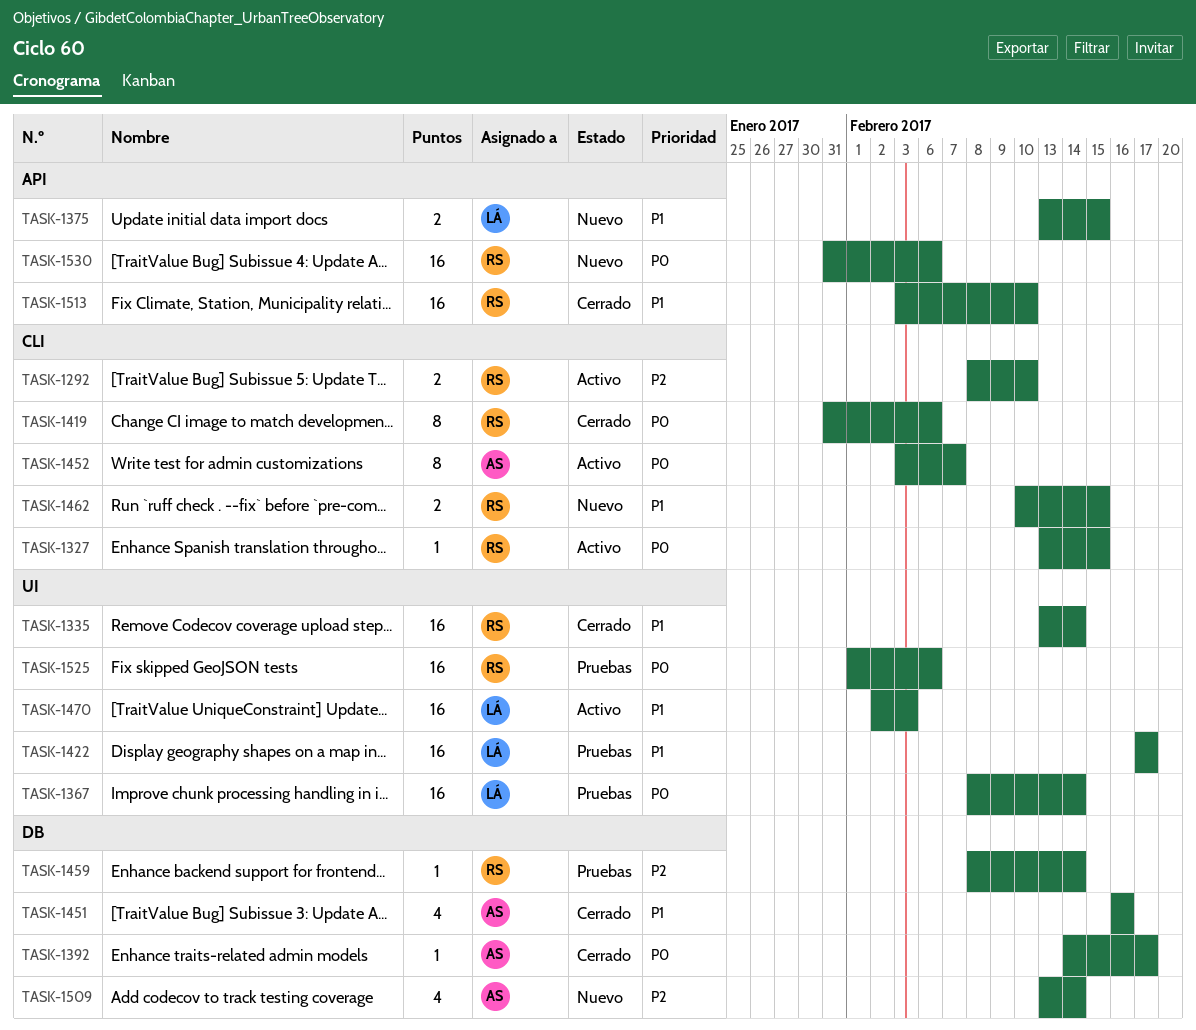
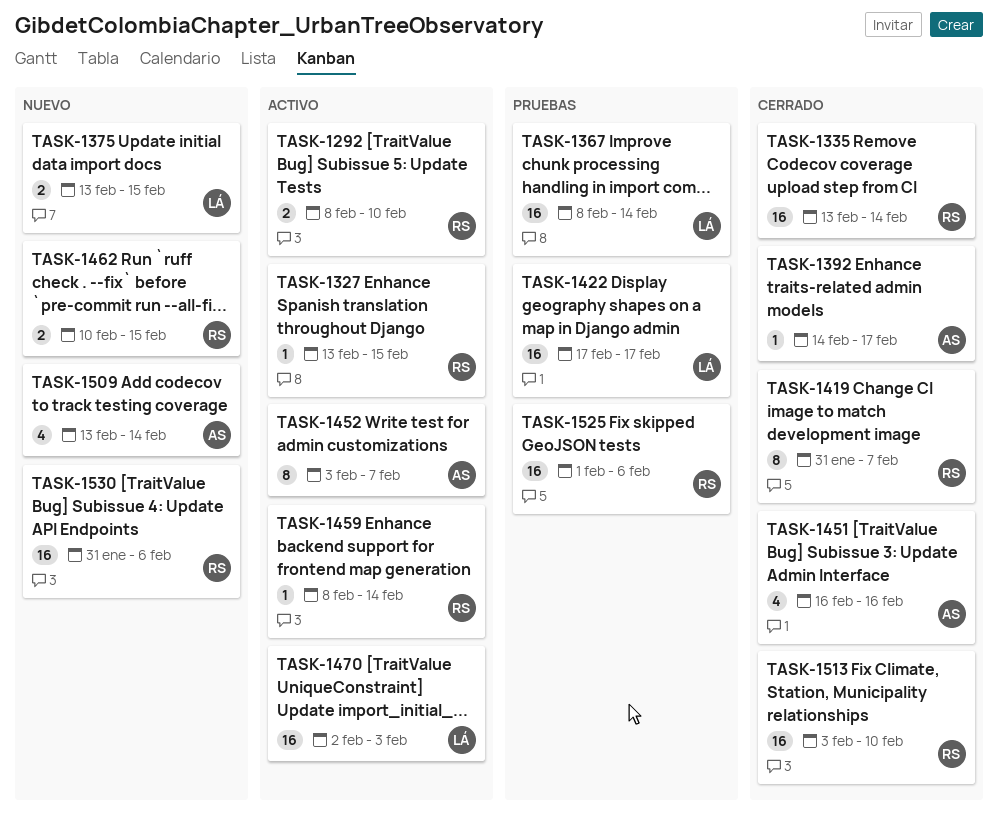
TASK-1419, due: Feb 6 -> Feb 7
TASK-1459, status: Pruebas -> Activo

